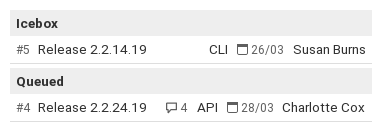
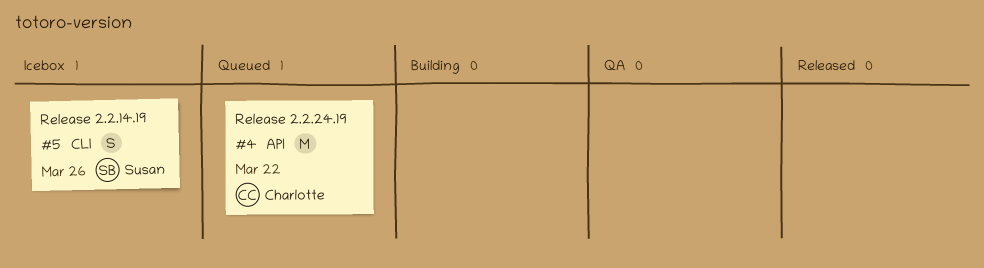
#4, due: Mar 28 -> Mar 22

